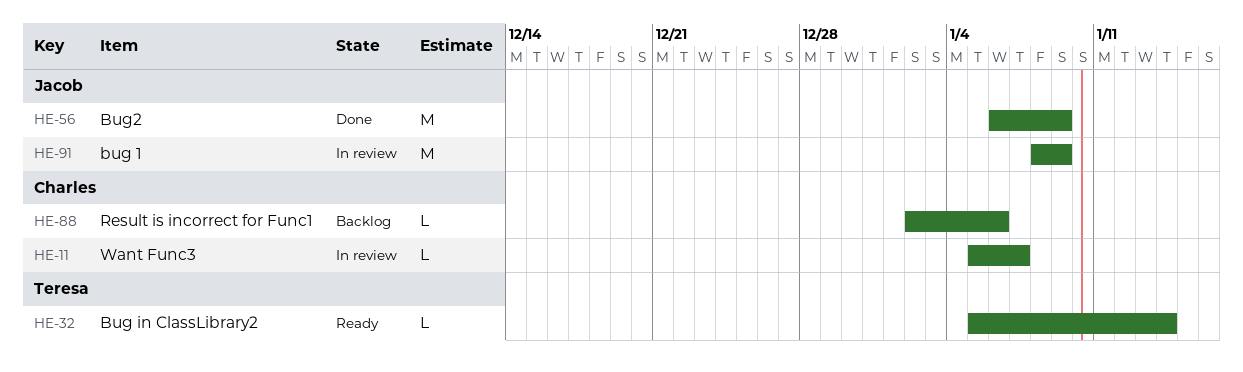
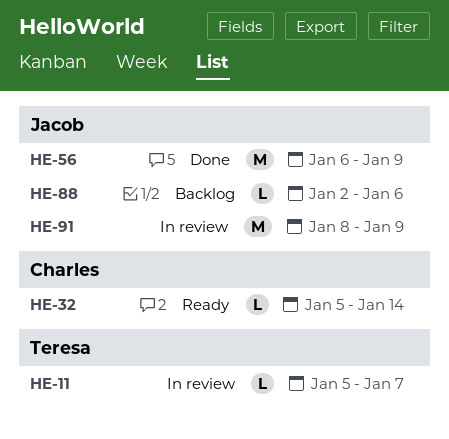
HE-11, owner: Charles -> Teresa
HE-32, owner: Teresa -> Charles
HE-88, owner: Charles -> Jacob

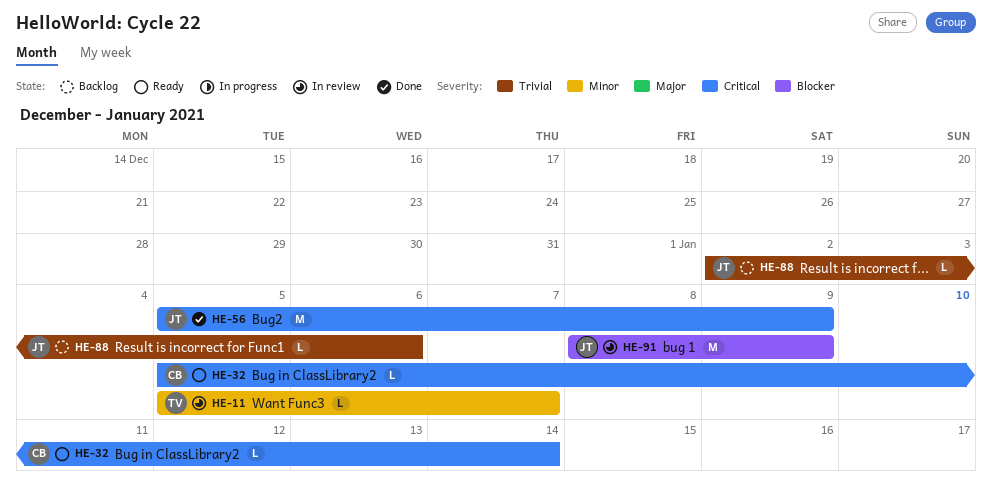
HE-56, start: Jan 6 -> Jan 5

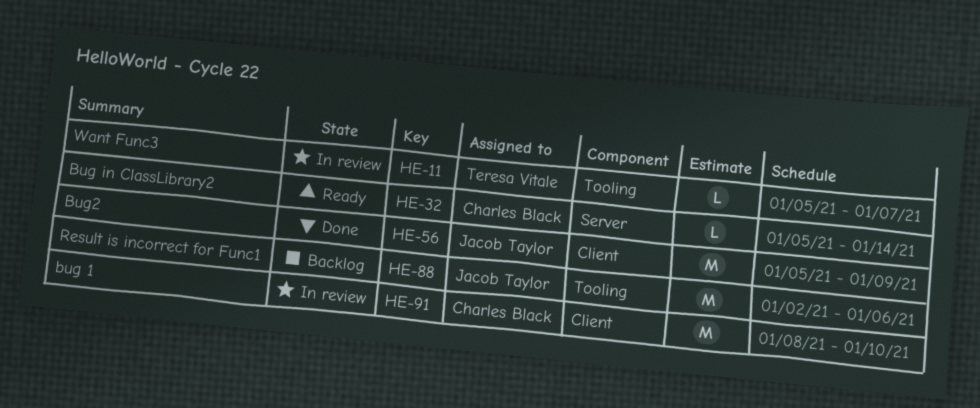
HE-88, estimate: L -> M
HE-91, owner: Jacob Taylor -> Charles Black
HE-91, due: Jan 9 -> Jan 10

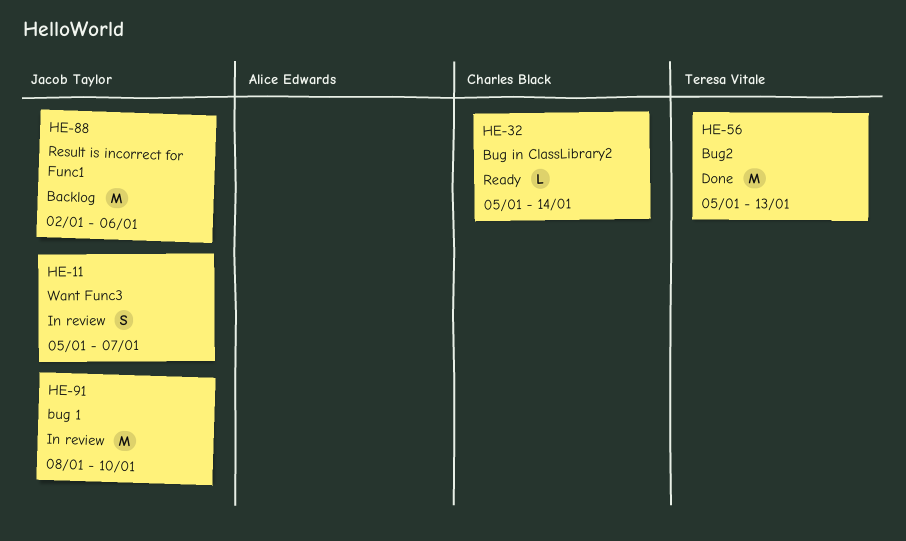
HE-11, owner: Teresa Vitale -> Jacob Taylor
HE-11, estimate: L -> S
HE-56, owner: Jacob Taylor -> Teresa Vitale
HE-56, due: Jan 9 -> Jan 13
HE-91, owner: Charles Black -> Jacob Taylor

